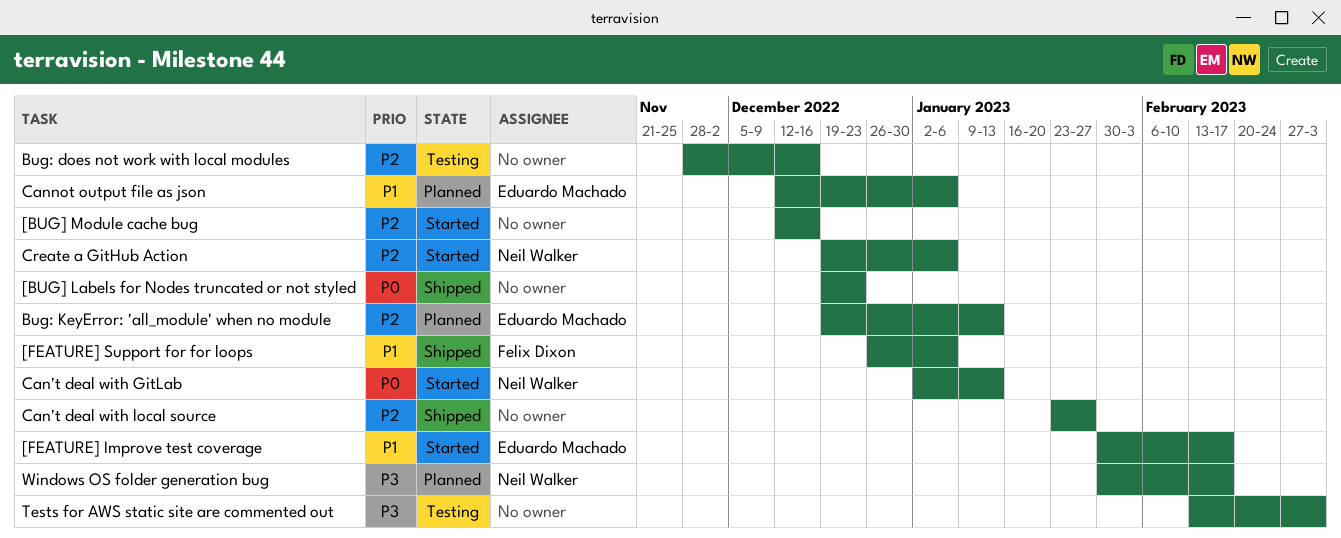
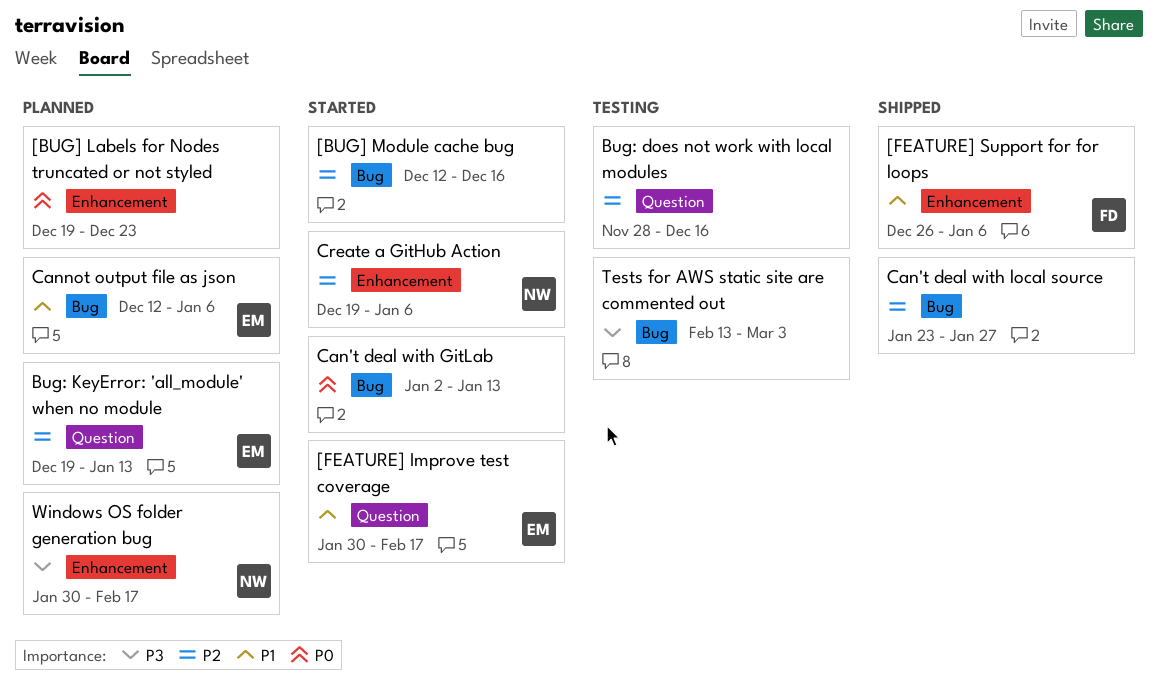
[BUG] Labels for Nodes truncated or not styled, status: Shipped -> Planned
Can't deal with GitLab, owner: Neil Walker -> none

